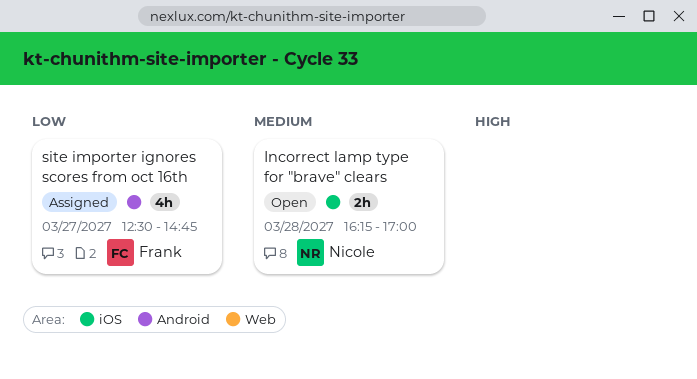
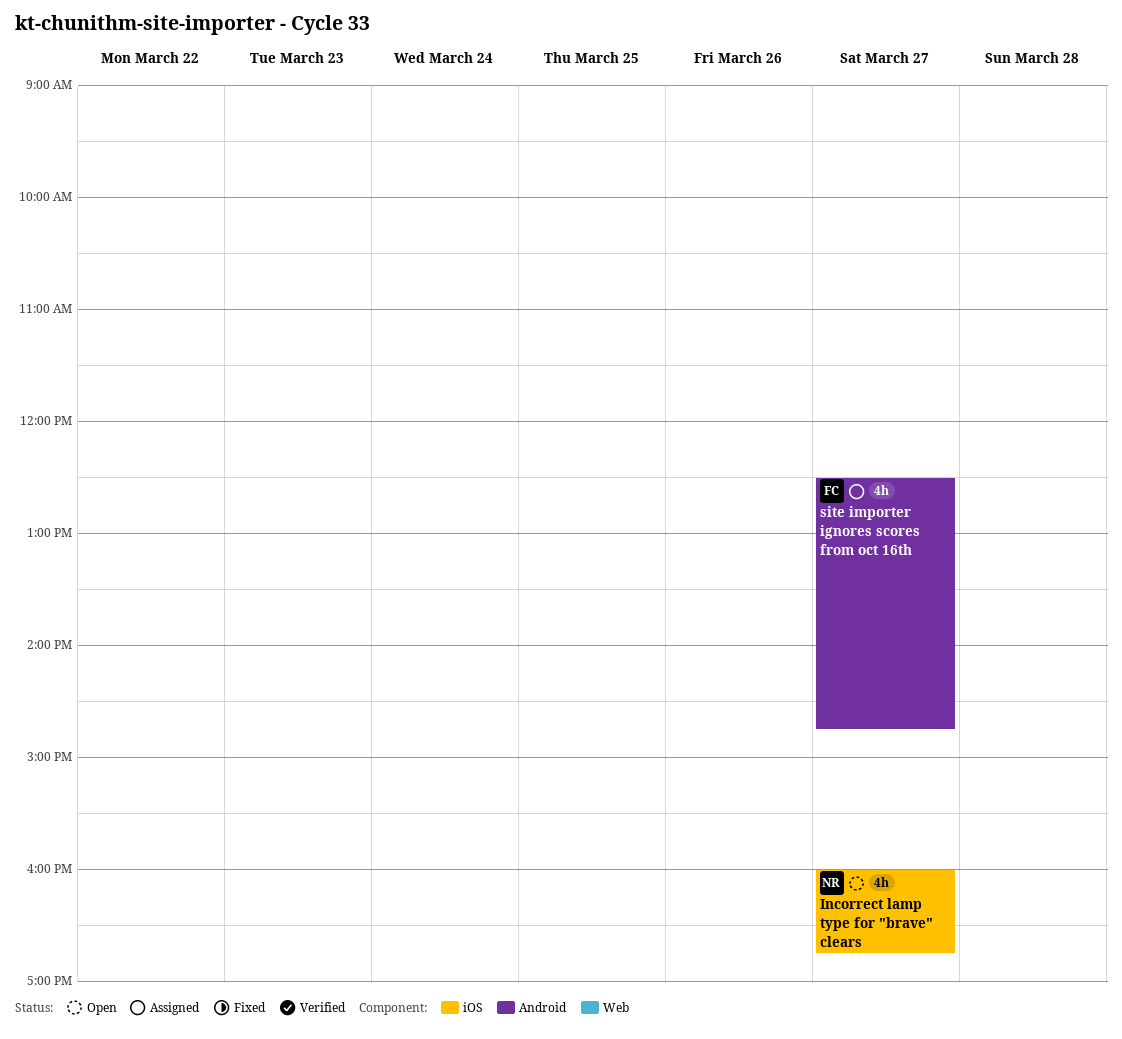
Incorrect lamp type for "brave" clears, estimate: 2h -> 4h
Incorrect lamp type for "brave" clears, day: Mar 28 -> Mar 27
Incorrect lamp type for "brave" clears, begins: 16:15 -> 16:00
Incorrect lamp type for "brave" clears, ends: 17:00 -> 16:45

